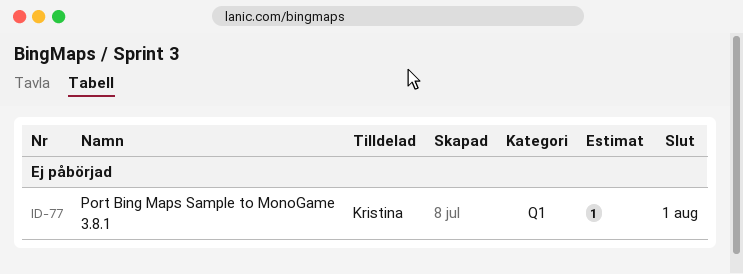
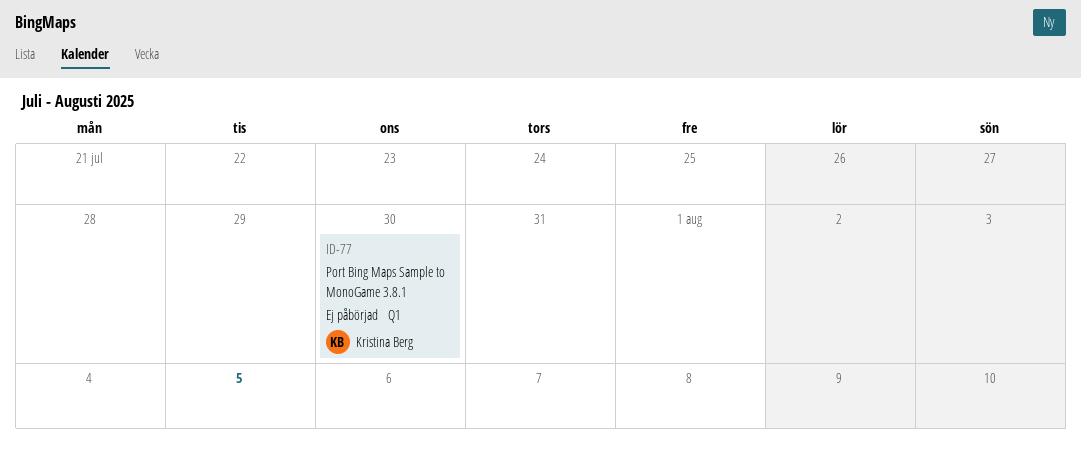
ID-77, due: Aug 1 -> Jul 30

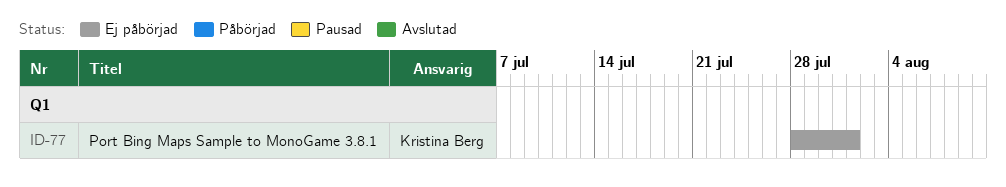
ID-77, due: Jul 30 -> Aug 1

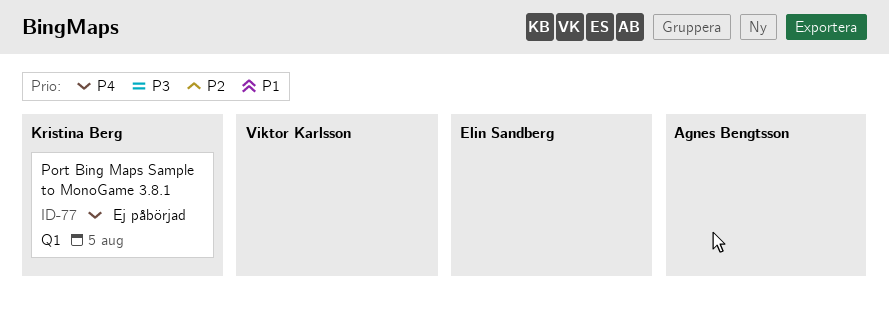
ID-77, due: Aug 1 -> Aug 5

